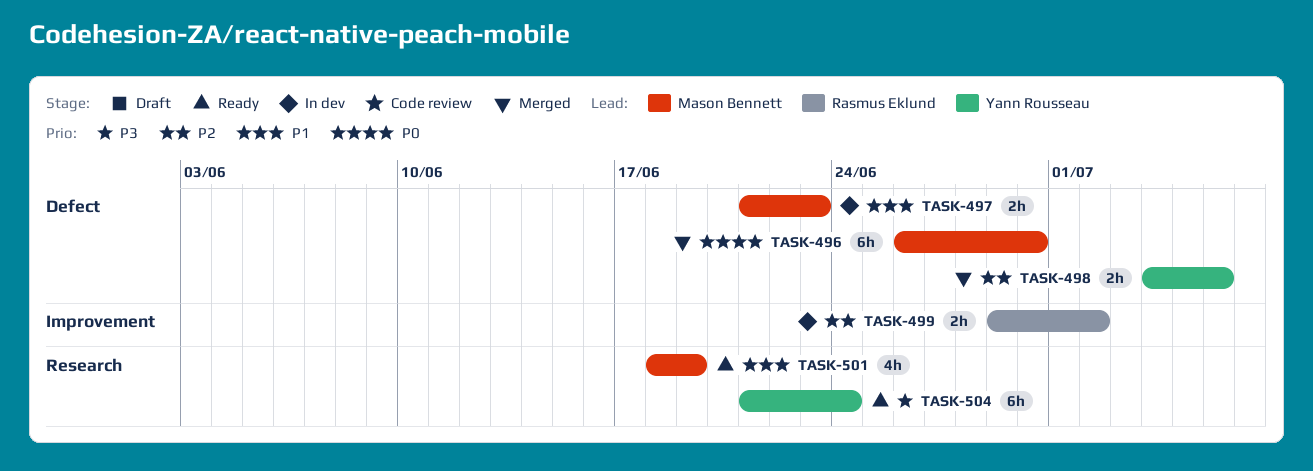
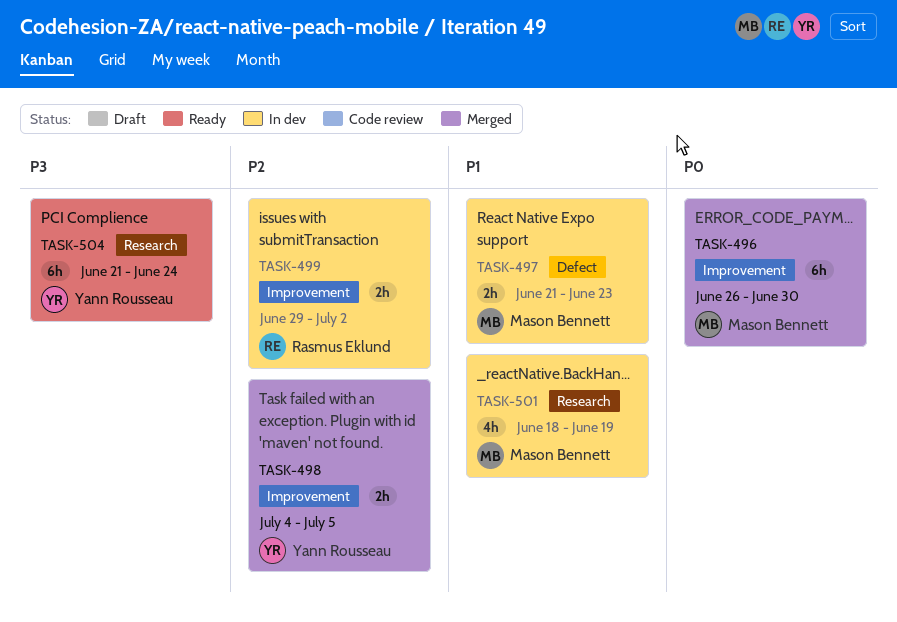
TASK-496, label: Defect -> Improvement
TASK-498, label: Defect -> Improvement
TASK-498, due: Jul 6 -> Jul 5
TASK-501, status: Ready -> In dev

